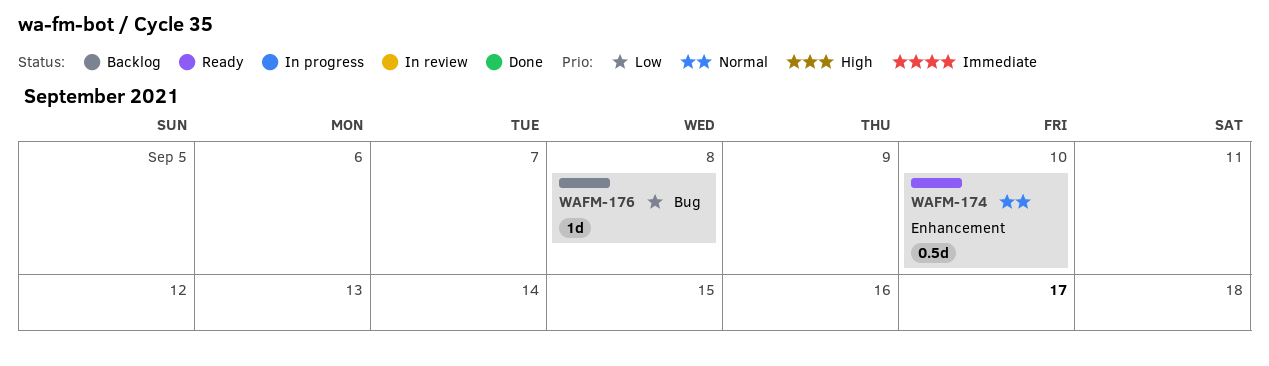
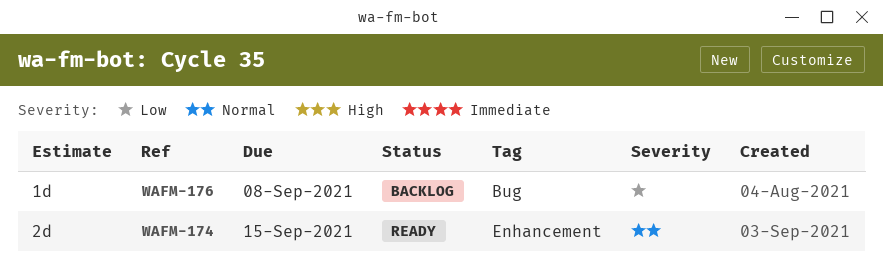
WAFM-174, estimate: 0.5d -> 2d
WAFM-174, due: Sep 10 -> Sep 15

